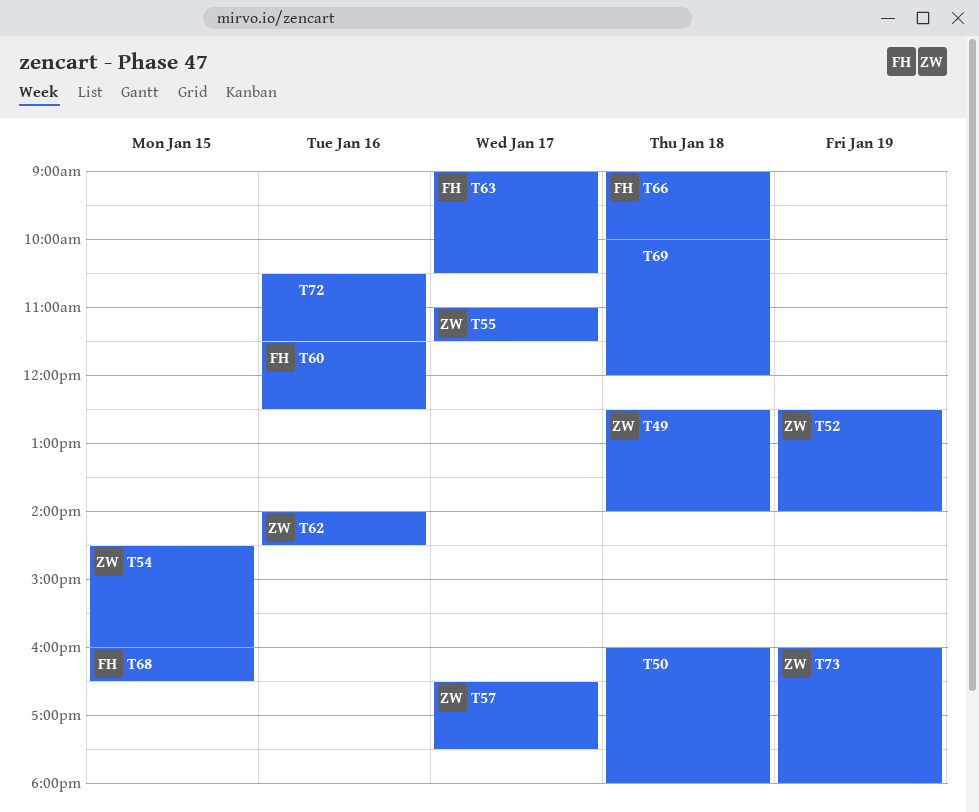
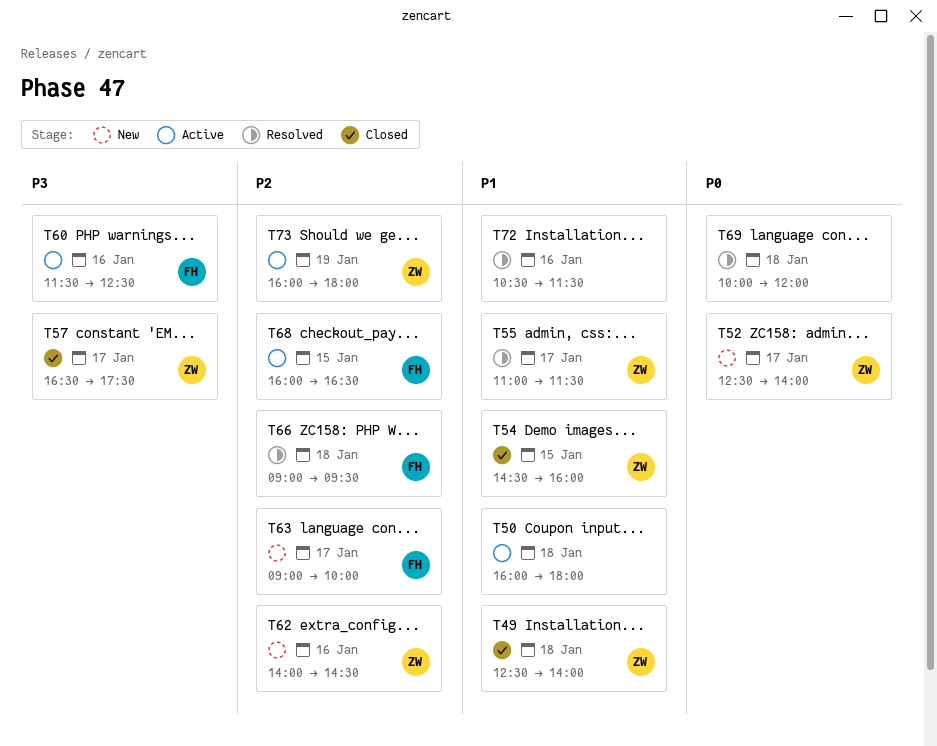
T52, day: Jan 19 -> Jan 17
T63, ends: 10:30 -> 10:00
T66, ends: 10:00 -> 09:30

